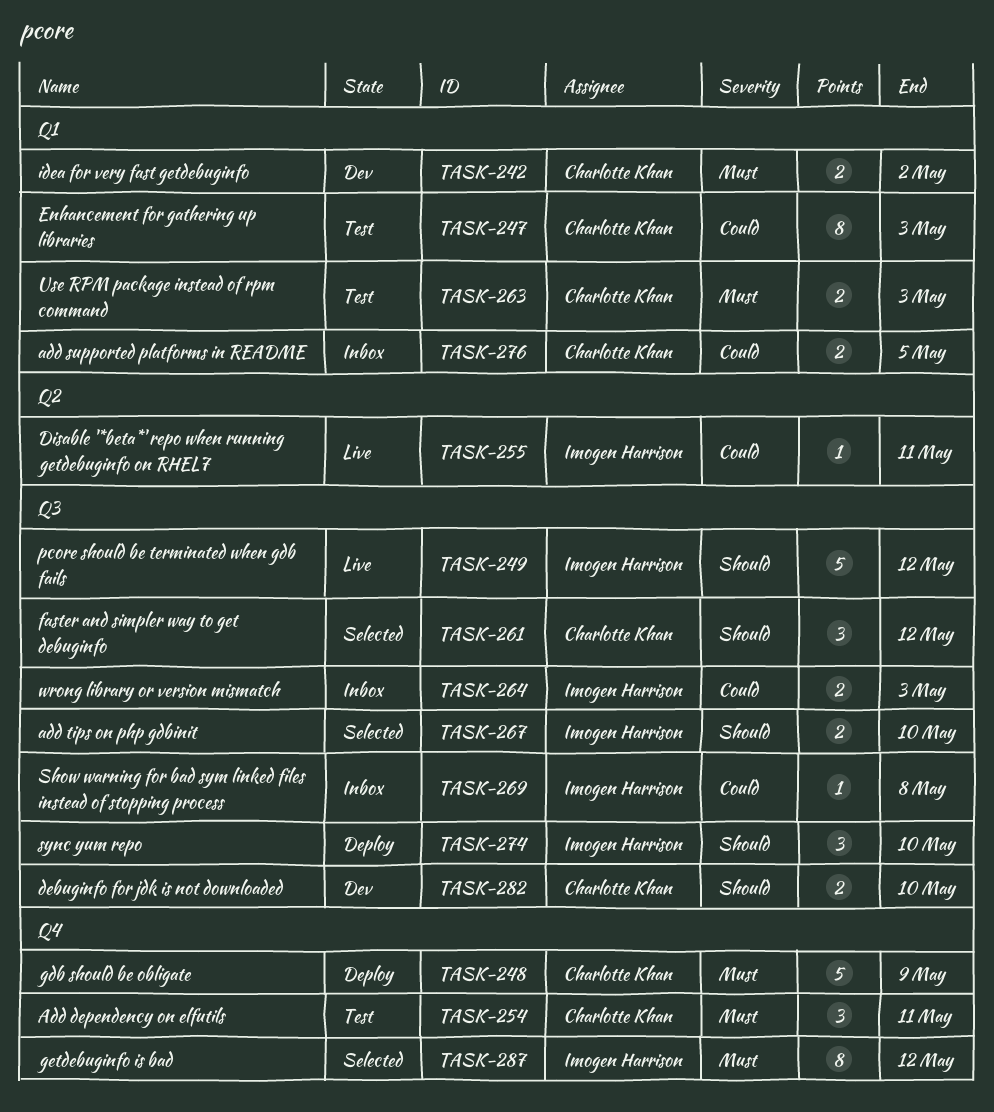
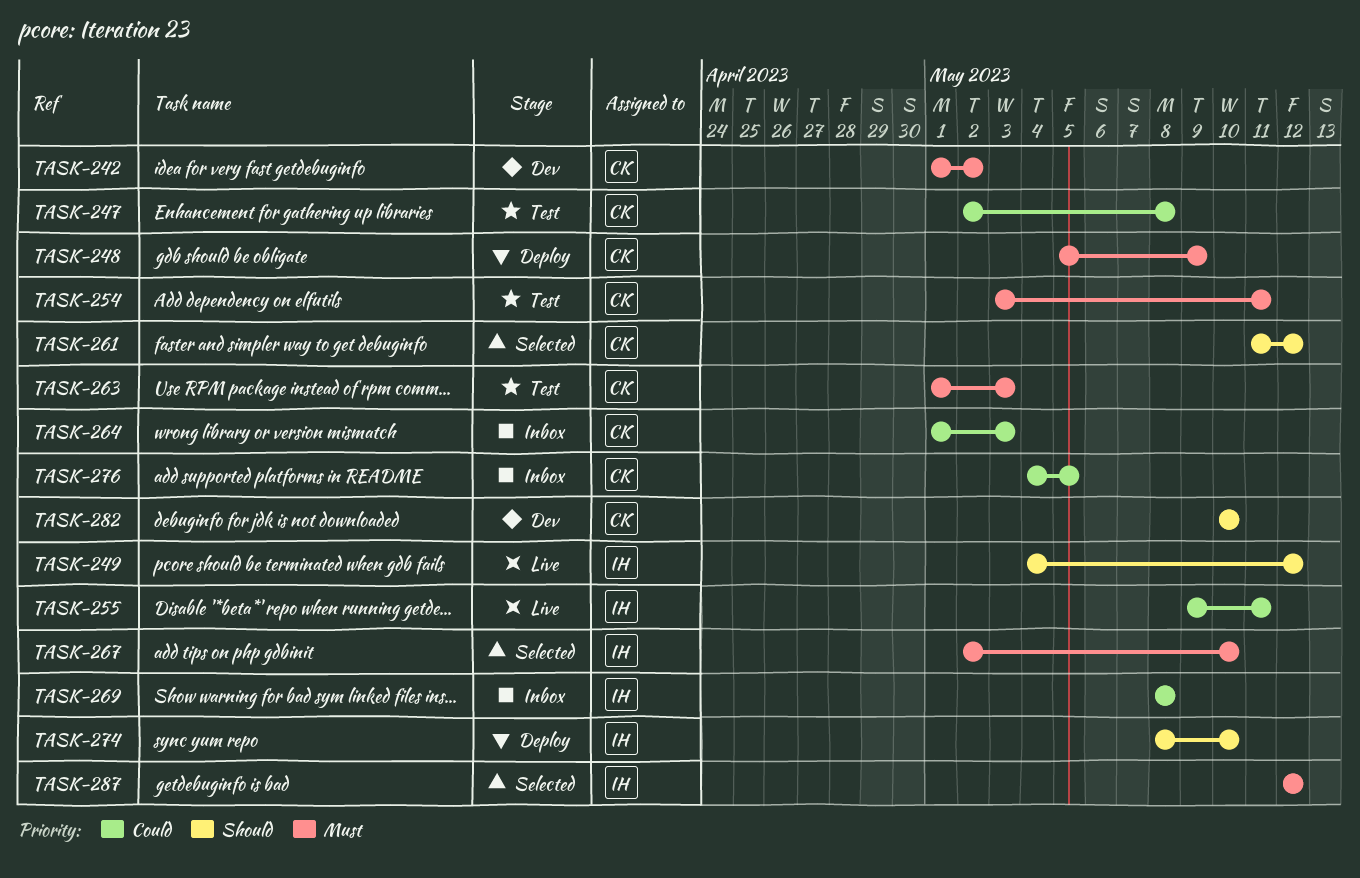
TASK-247, due: May 3 -> May 8
TASK-264, owner: Imogen Harrison -> Charlotte Khan
TASK-267, priority: Should -> Must

